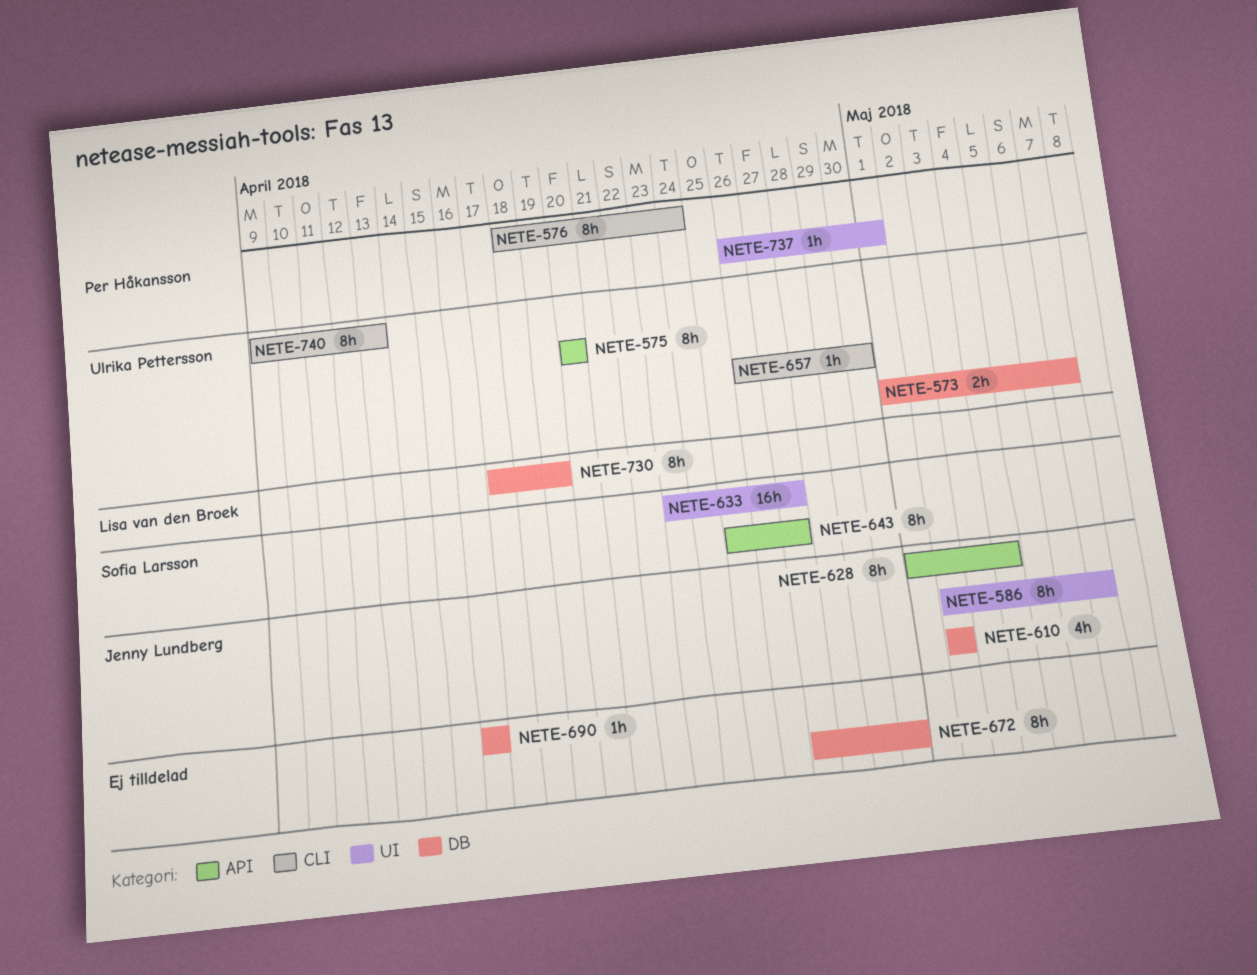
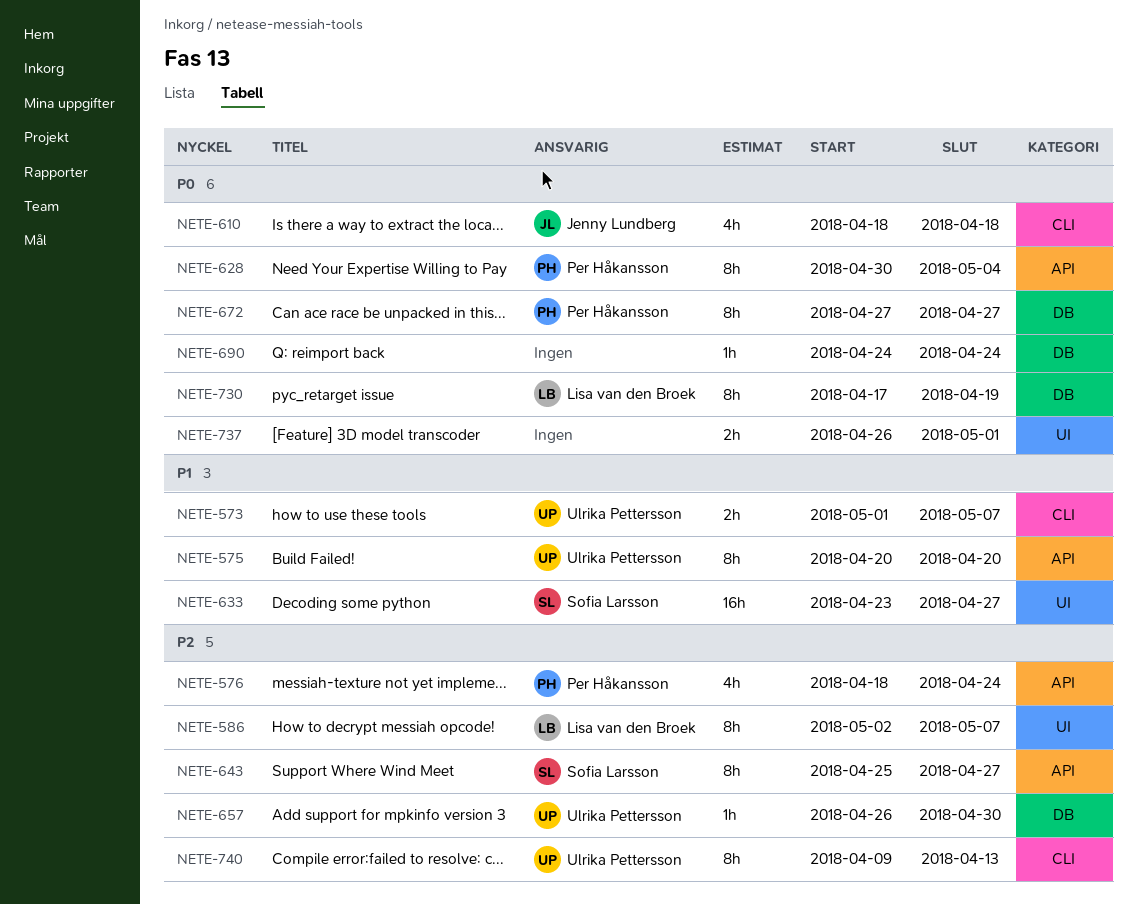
NETE-573, label: DB -> CLI
NETE-576, label: CLI -> API
NETE-576, estimate: 8h -> 4h
NETE-586, owner: Jenny Lundberg -> Lisa van den Broek
NETE-610, label: DB -> CLI
NETE-610, start: May 2 -> Apr 18
NETE-610, due: May 2 -> Apr 18
NETE-628, owner: Jenny Lundberg -> Per Håkansson
NETE-628, start: May 1 -> Apr 30
NETE-657, label: CLI -> DB
NETE-672, owner: none -> Per Håkansson
NETE-672, due: Apr 30 -> Apr 27
NETE-690, start: Apr 16 -> Apr 24
NETE-690, due: Apr 16 -> Apr 24
NETE-737, owner: Per Håkansson -> none
NETE-737, estimate: 1h -> 2h

